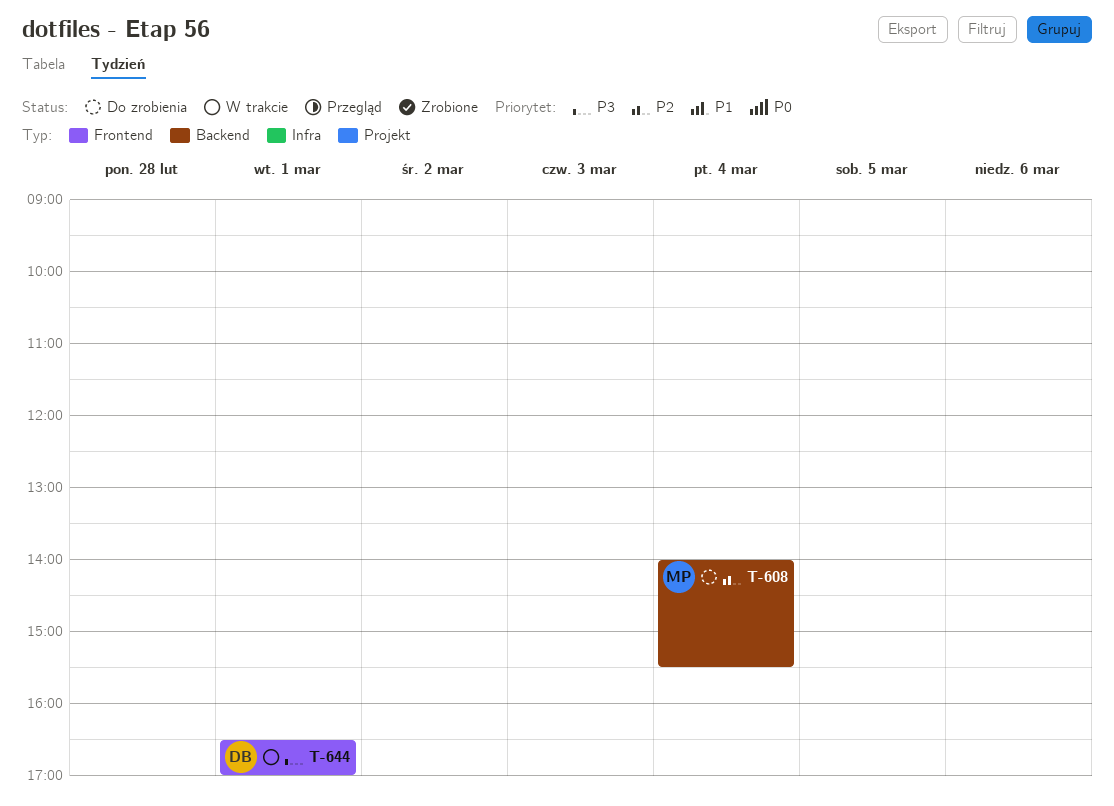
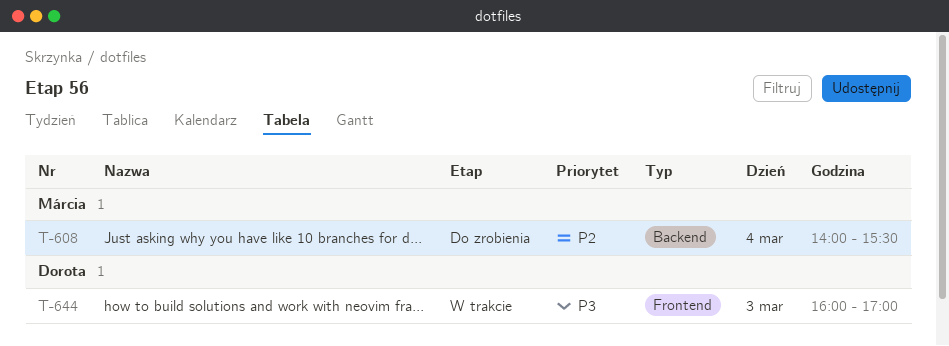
T-644, day: Mar 1 -> Mar 3
T-644, begins: 16:30 -> 16:00

